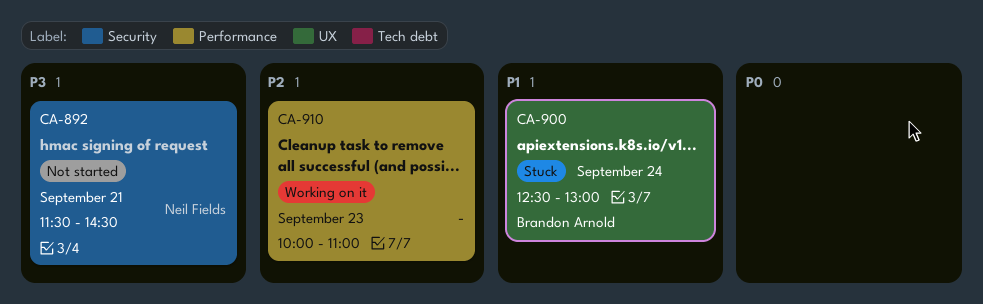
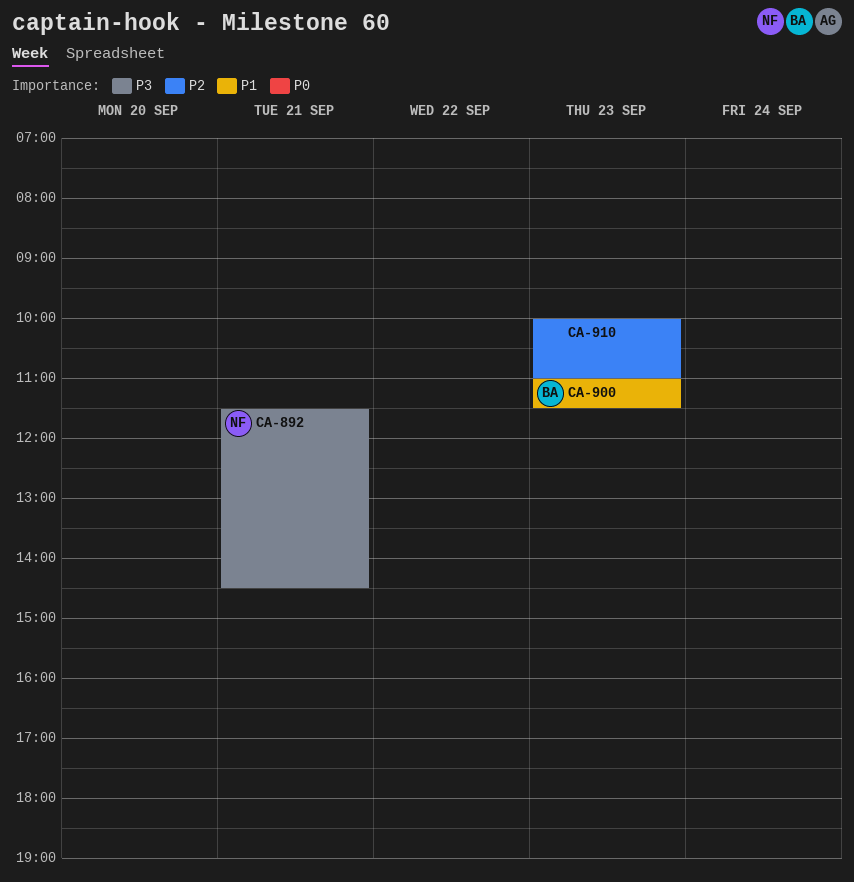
CA-900, day: Sep 24 -> Sep 23
CA-900, begins: 12:30 -> 11:00
CA-900, ends: 13:00 -> 11:30

